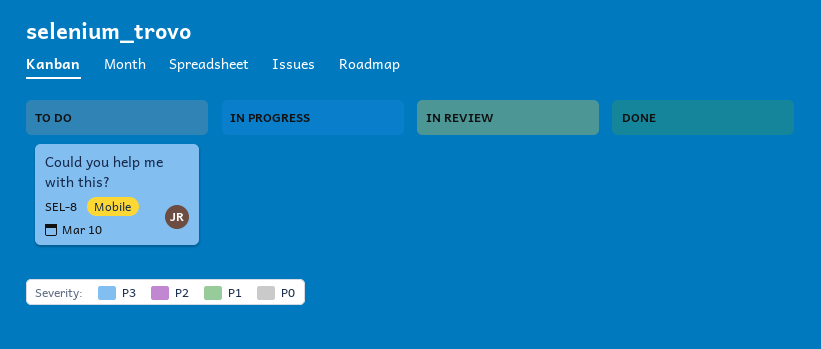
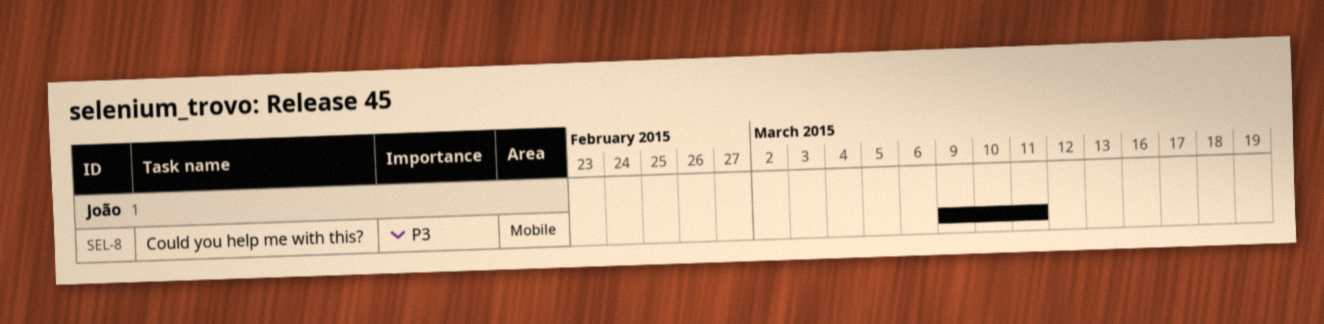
SEL-8, due: Mar 10 -> Mar 11

